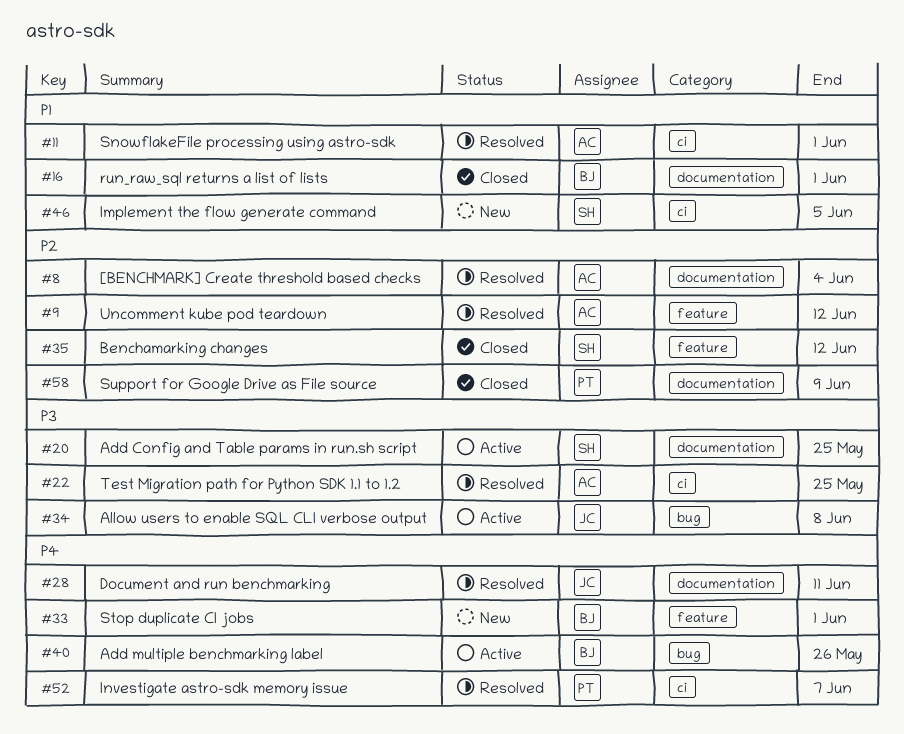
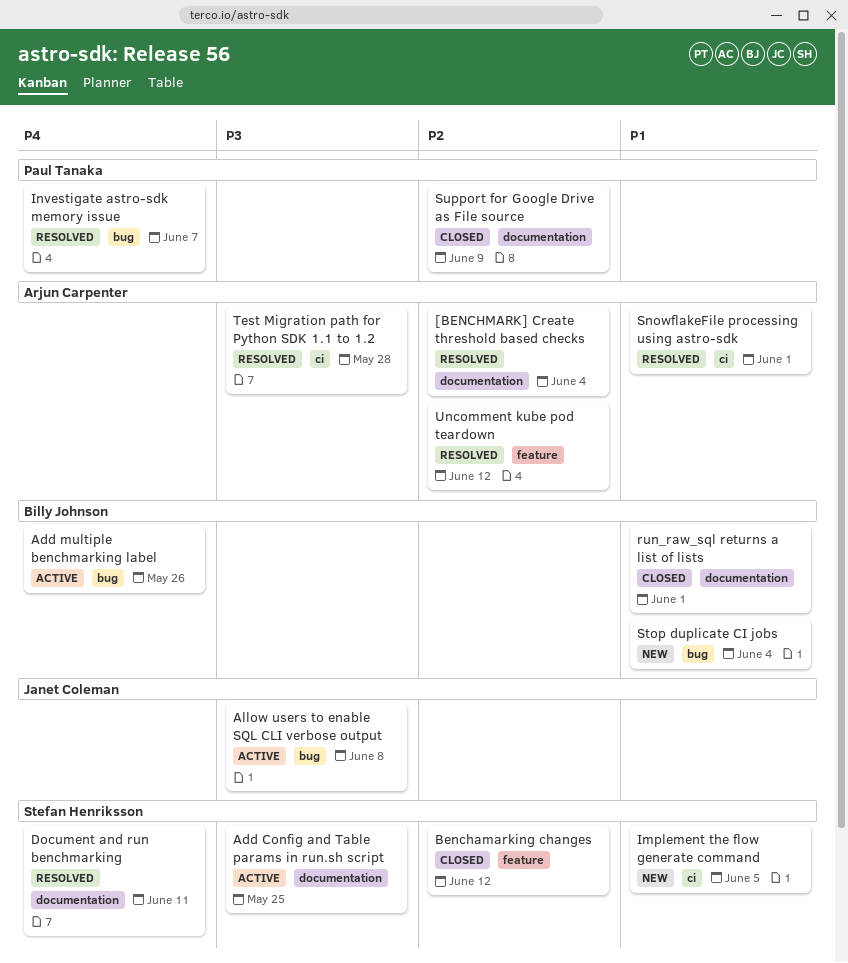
Document and run benchmarking, owner: Janet Coleman -> Stefan Henriksson
Investigate astro-sdk memory issue, label: ci -> bug
Stop duplicate CI jobs, priority: P4 -> P1
Stop duplicate CI jobs, label: feature -> bug
Stop duplicate CI jobs, due: Jun 1 -> Jun 4
Test Migration path for Python SDK 1.1 to 1.2, due: May 25 -> May 28

